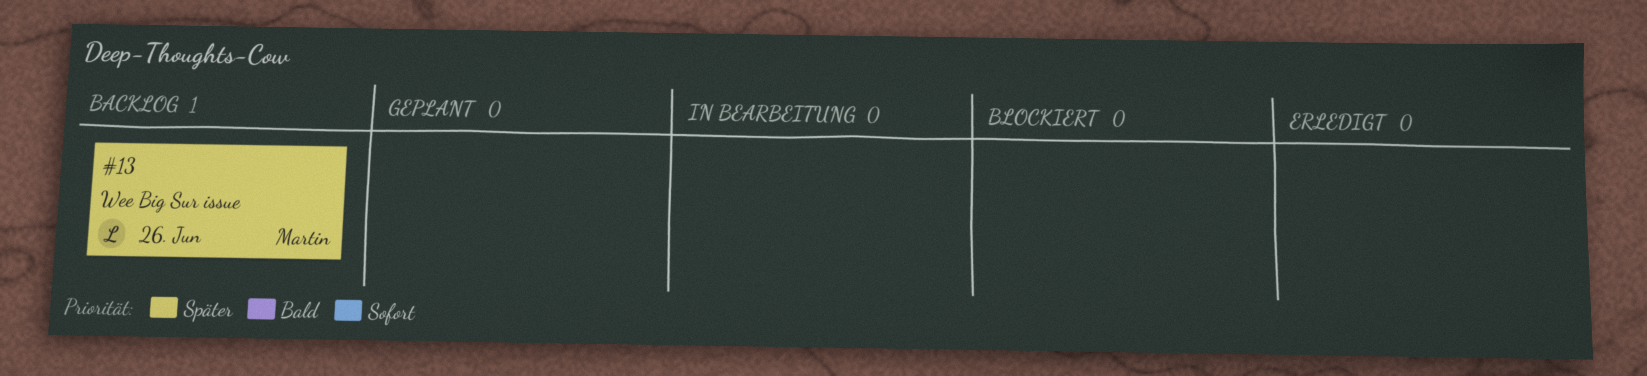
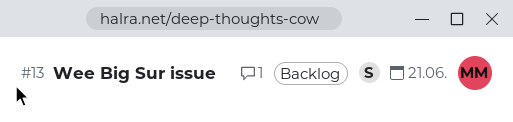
#13, estimate: L -> S
#13, due: Jun 26 -> Jun 21

